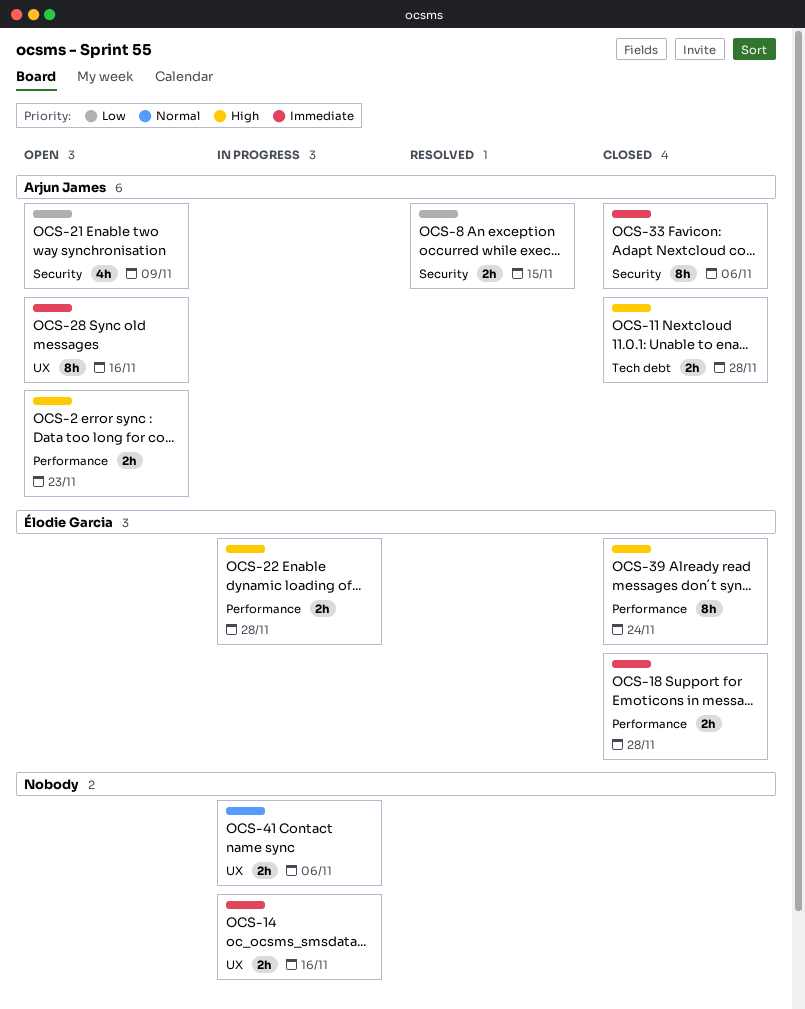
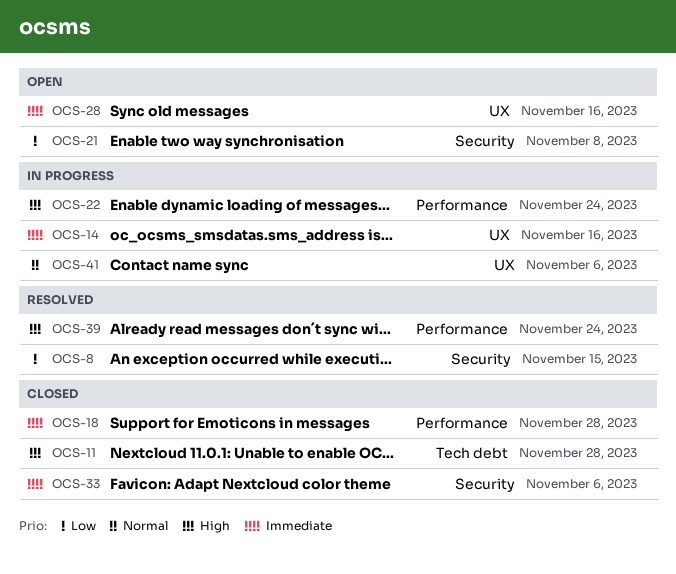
OCS-2: present -> none
OCS-21, due: Nov 9 -> Nov 8
OCS-22, due: Nov 28 -> Nov 24
OCS-39, status: Closed -> Resolved

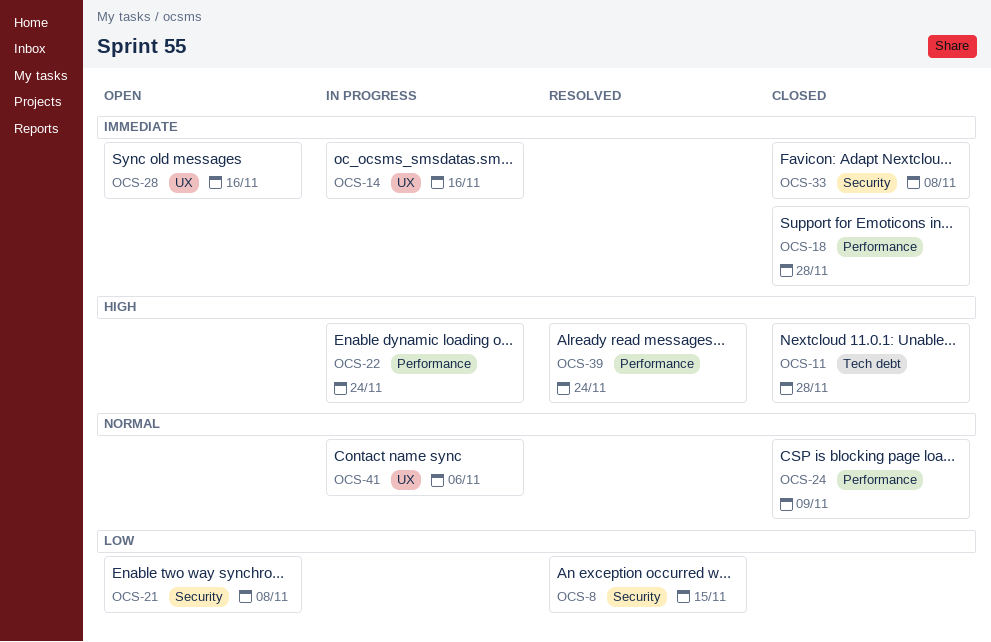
OCS-24: none -> present
OCS-33, due: Nov 6 -> Nov 8

